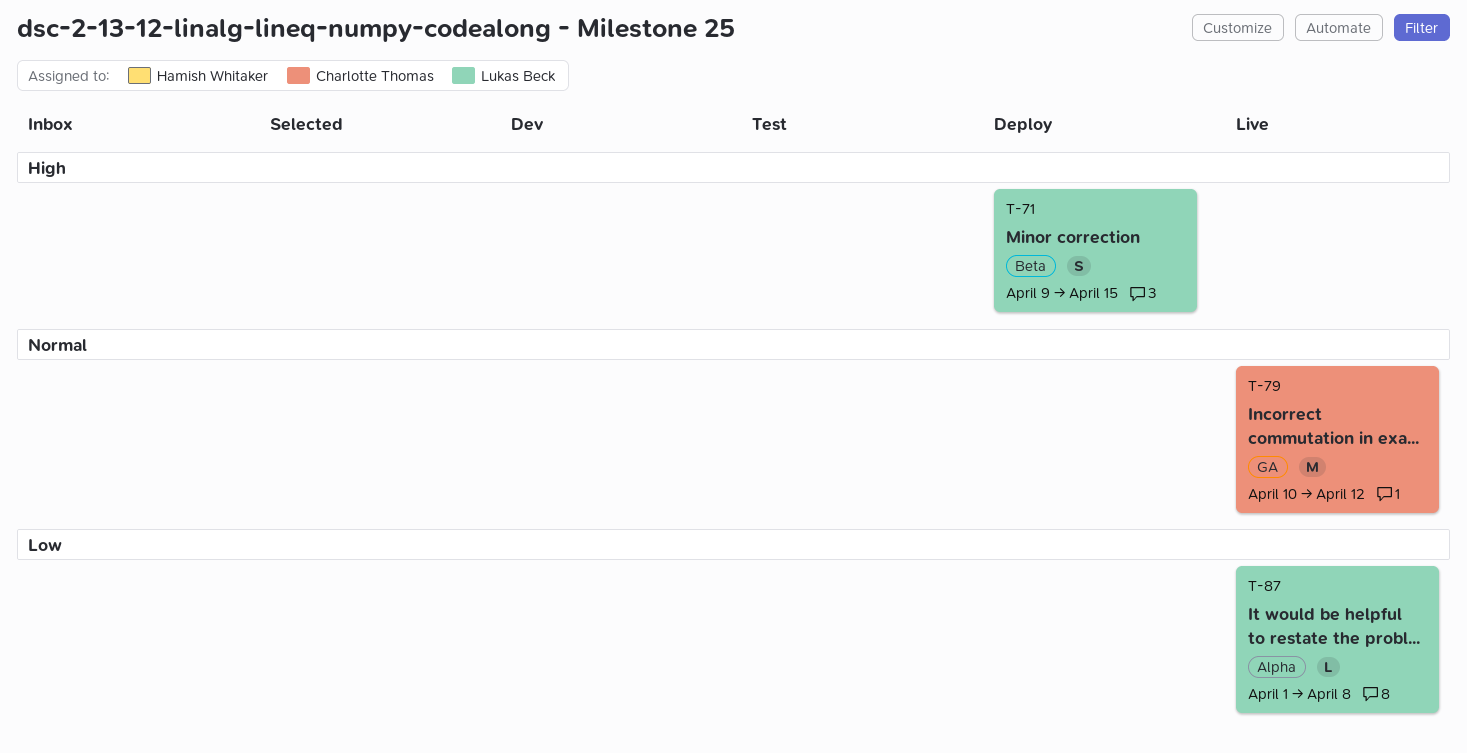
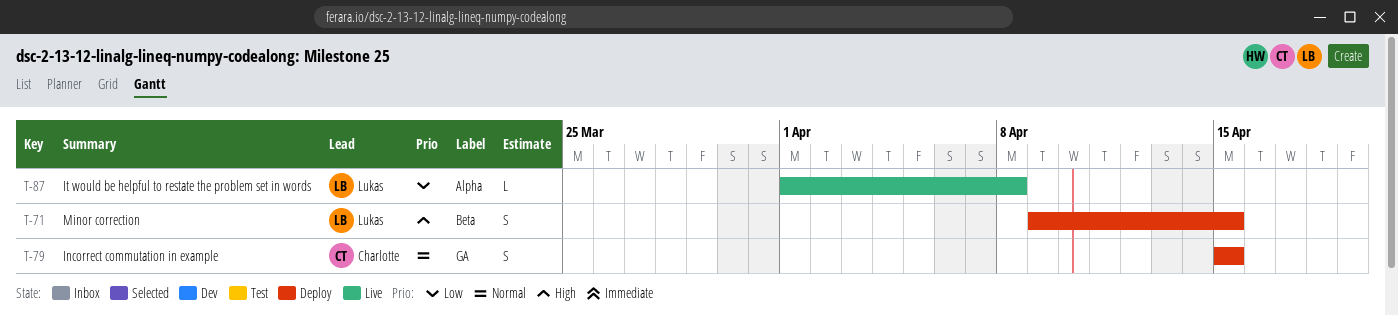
T-79, status: Live -> Deploy
T-79, estimate: M -> S
T-79, start: Apr 10 -> Apr 15
T-79, due: Apr 12 -> Apr 15

